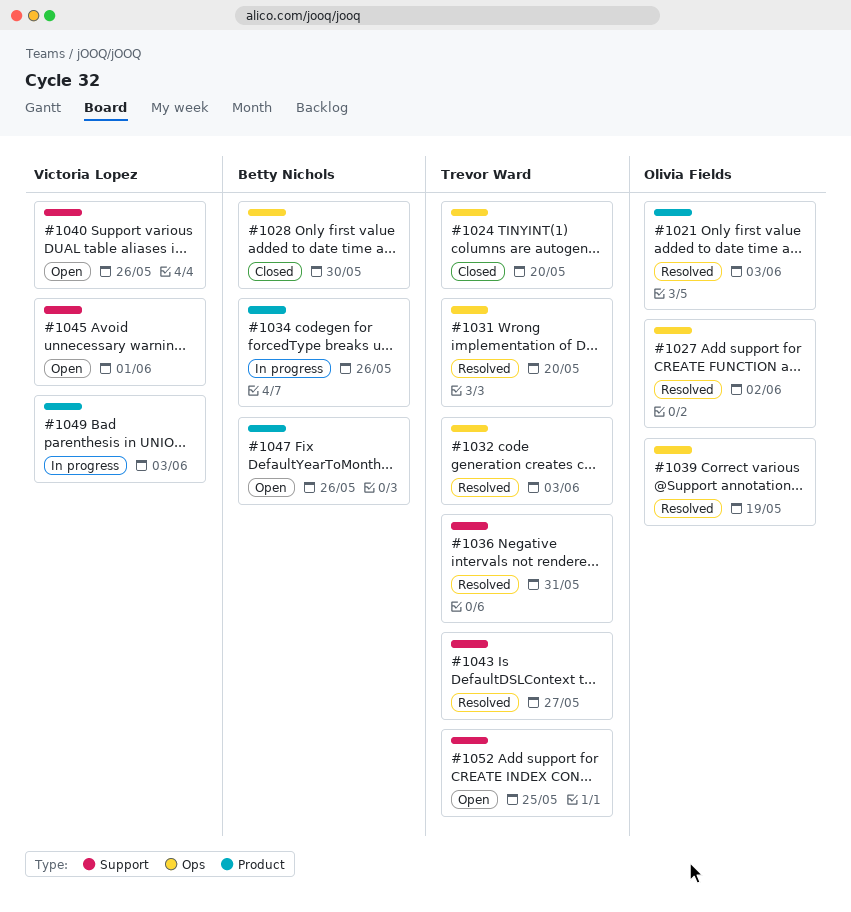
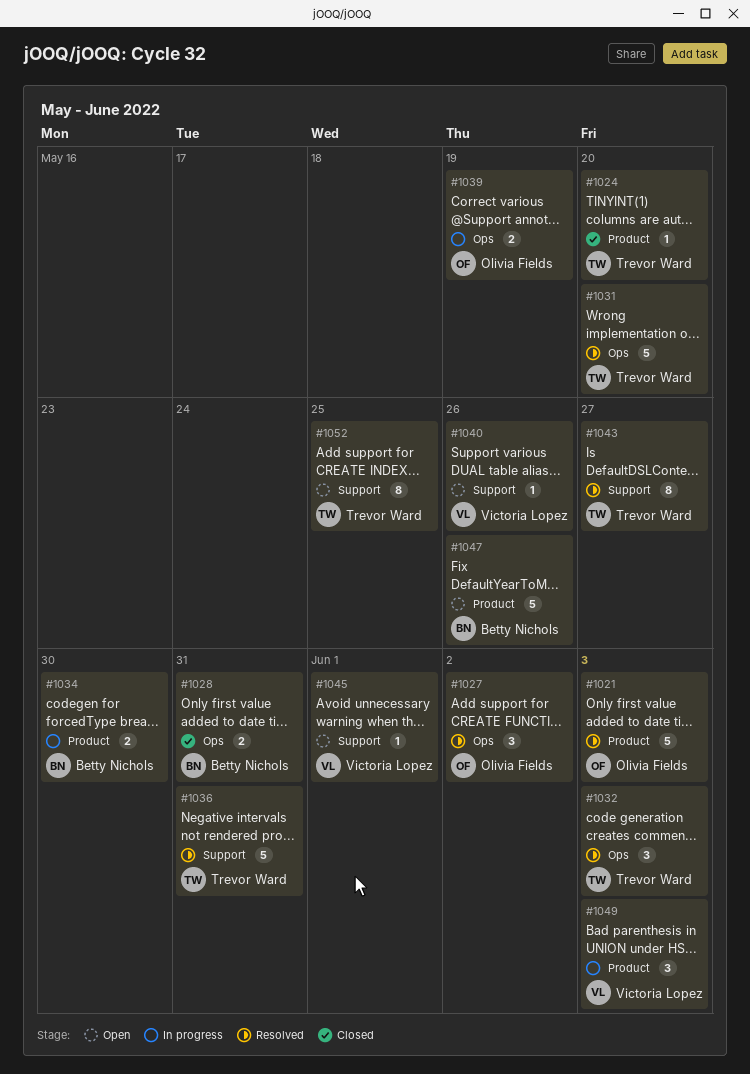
#1024, label: Ops -> Product
#1028, due: May 30 -> May 31
#1034, due: May 26 -> May 30
#1039, status: Resolved -> In progress

